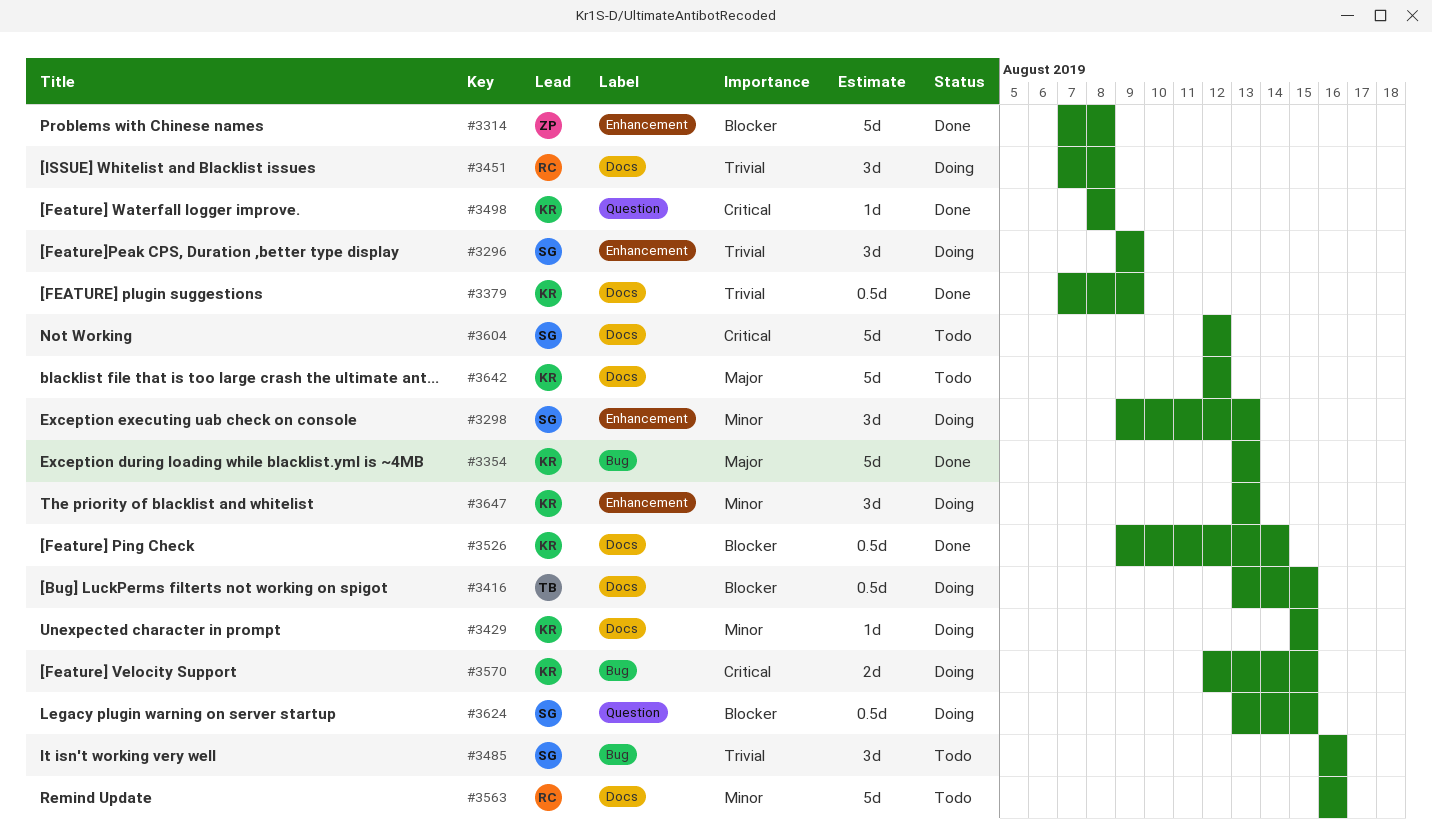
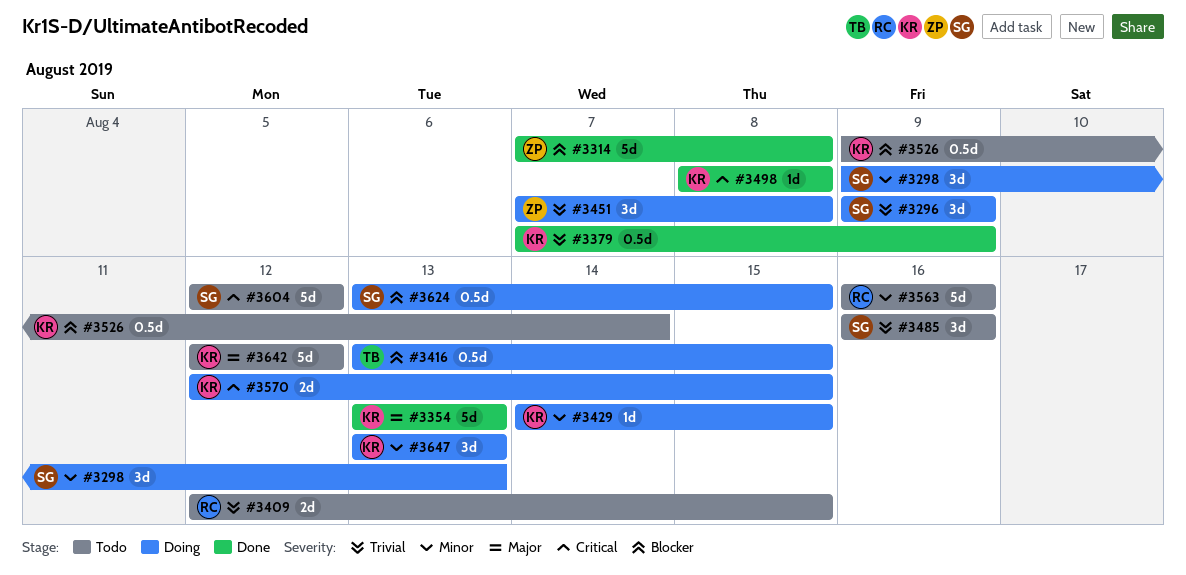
#3409: none -> present
#3429, start: Aug 15 -> Aug 14
#3451, owner: RC -> ZP
#3526, status: Done -> Todo

